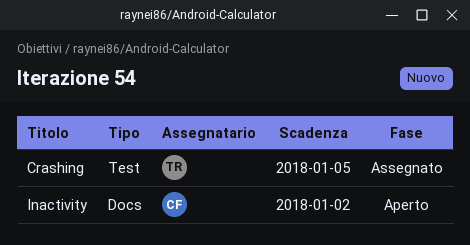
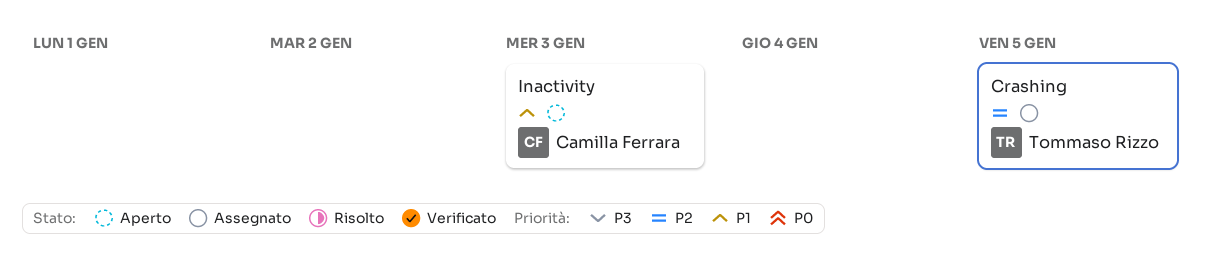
Inactivity, due: Jan 2 -> Jan 3

